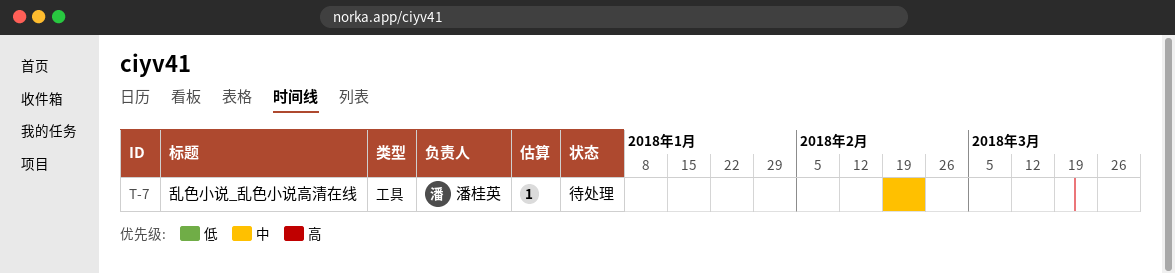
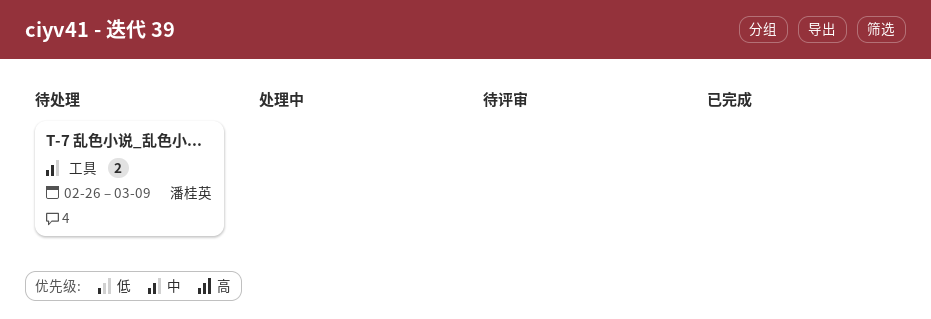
T-7, estimate: 1 -> 2
T-7, start: Feb 19 -> Feb 26
T-7, due: Feb 23 -> Mar 9

